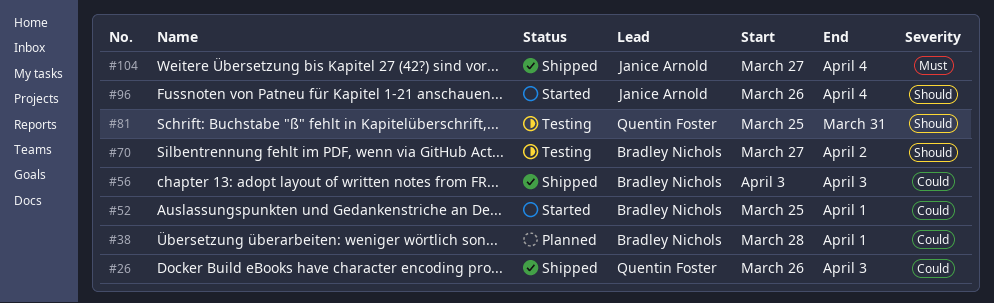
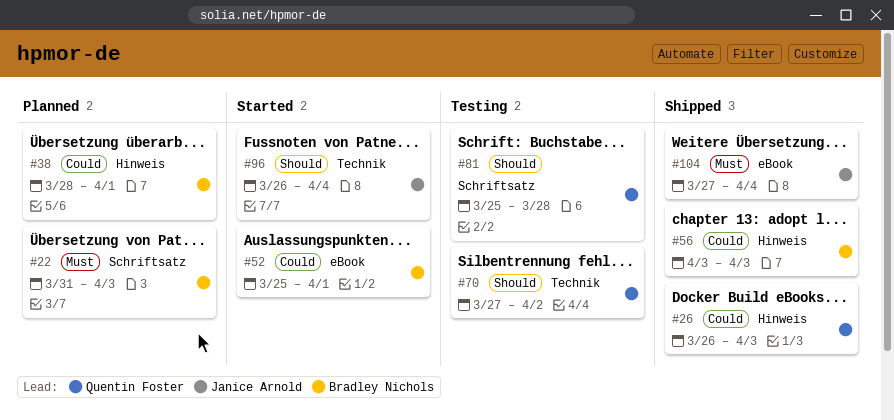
#22: none -> present
#70, owner: Bradley Nichols -> Quentin Foster
#81, due: Mar 31 -> Mar 28

